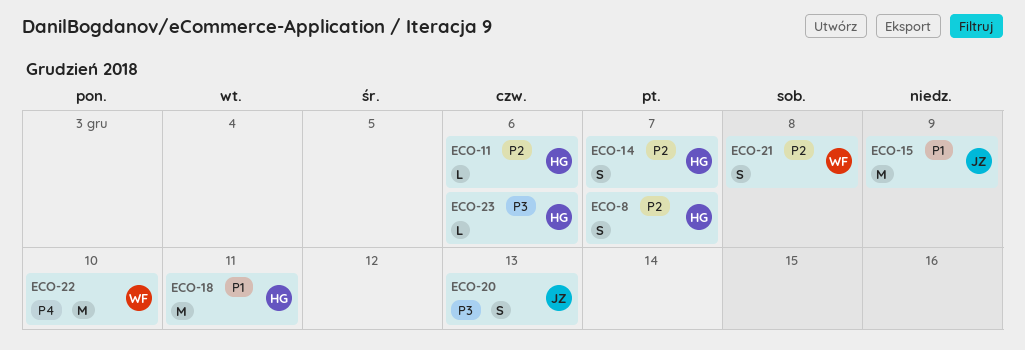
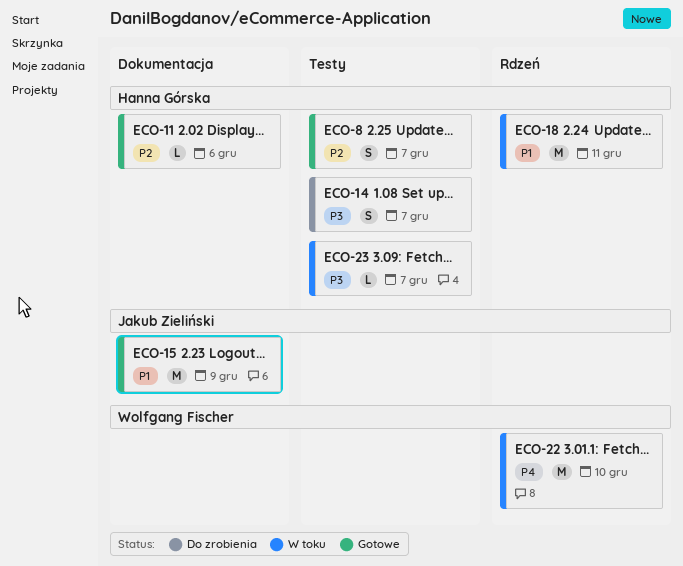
ECO-14, priority: P2 -> P3
ECO-20: present -> none
ECO-21: present -> none
ECO-23, due: Dec 6 -> Dec 7

